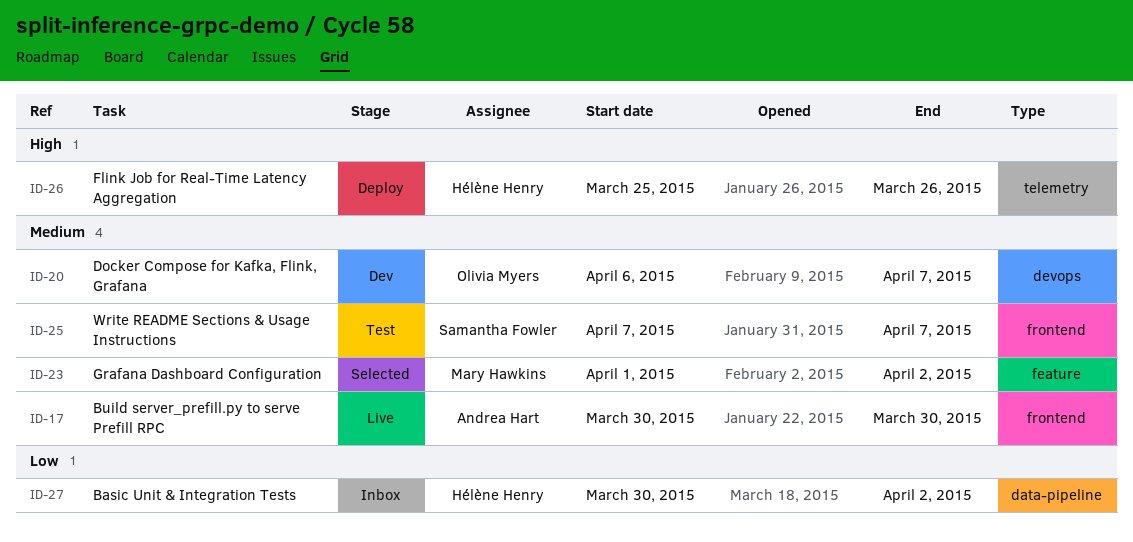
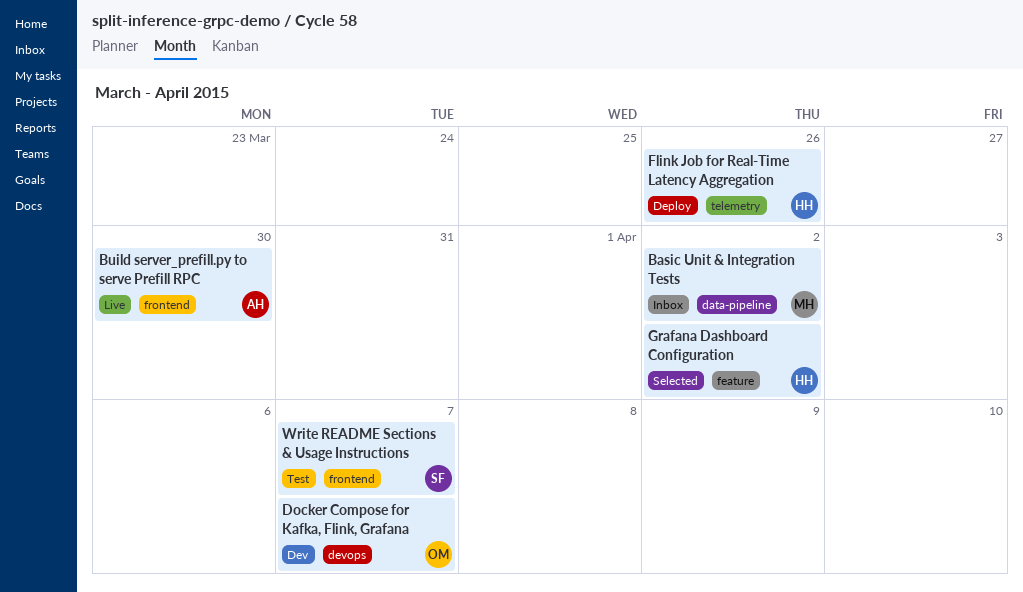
Basic Unit & Integration Tests, owner: Hélène Henry -> Mary Hawkins
Grafana Dashboard Configuration, owner: Mary Hawkins -> Hélène Henry

